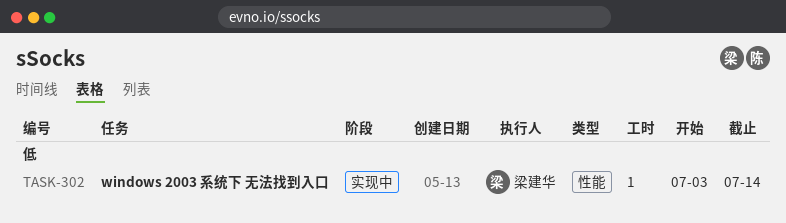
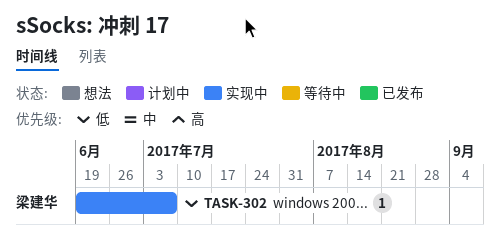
TASK-302, start: Jul 3 -> Jun 19
TASK-302, due: Jul 14 -> Jul 7

